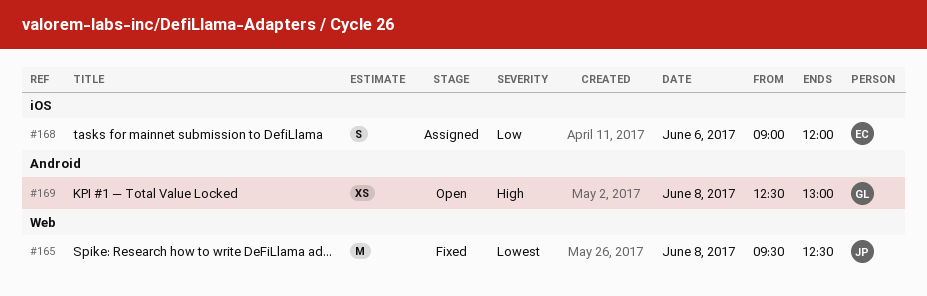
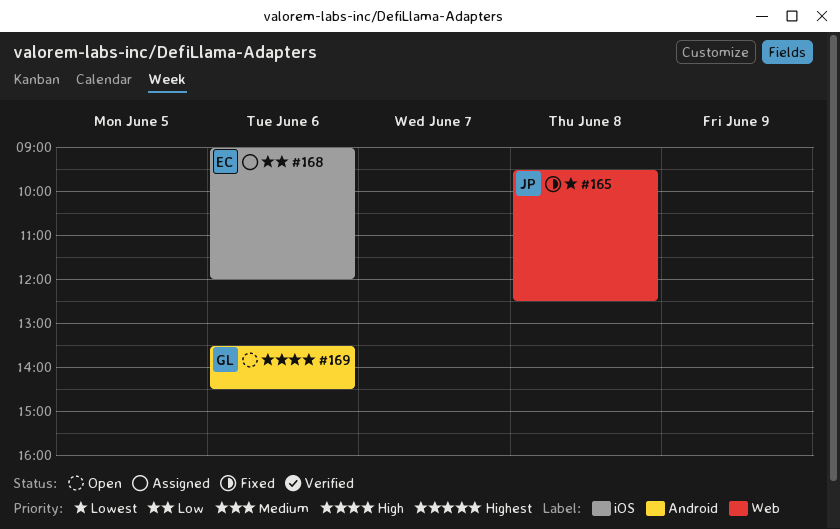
#169, day: Jun 8 -> Jun 6
#169, begins: 12:30 -> 13:30
#169, ends: 13:00 -> 14:30

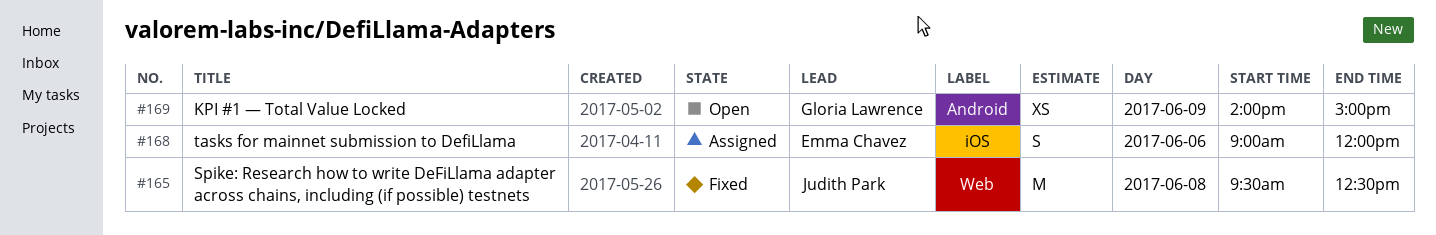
#169, day: Jun 6 -> Jun 9
#169, begins: 13:30 -> 14:00
#169, ends: 14:30 -> 15:00

